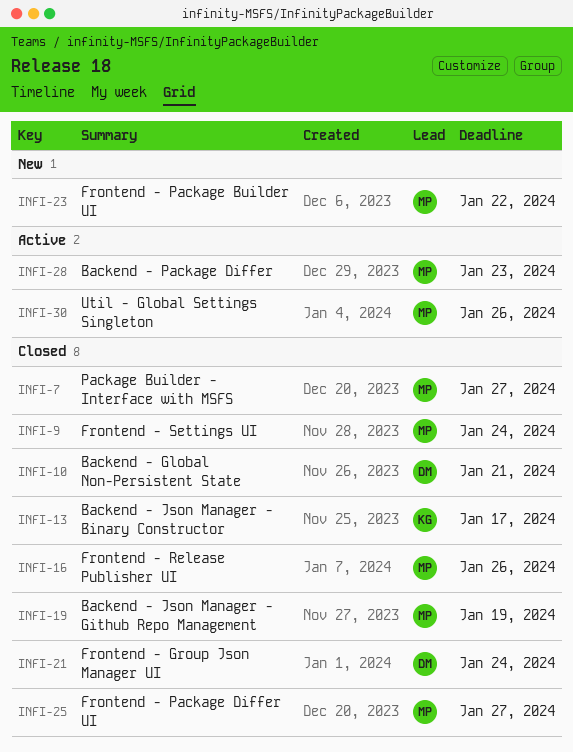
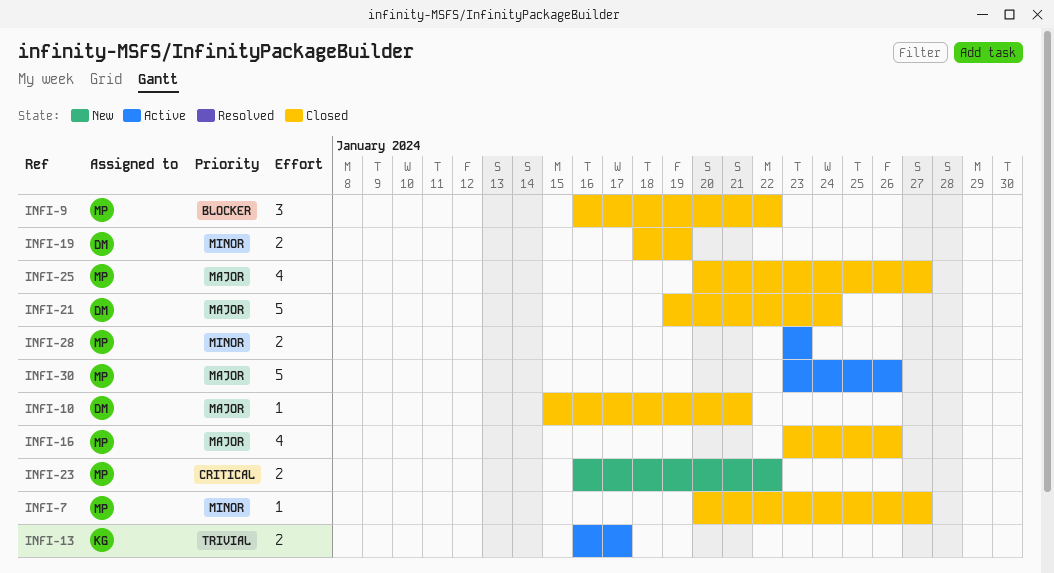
INFI-9, due: Jan 24 -> Jan 22
INFI-13, status: Closed -> Active
INFI-19, owner: MP -> DM

